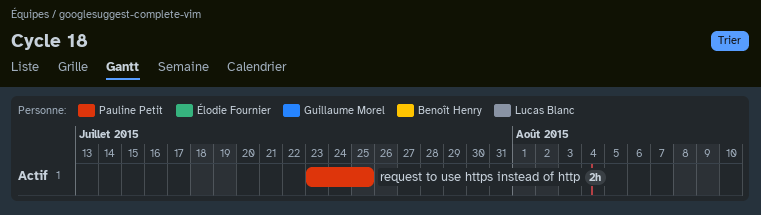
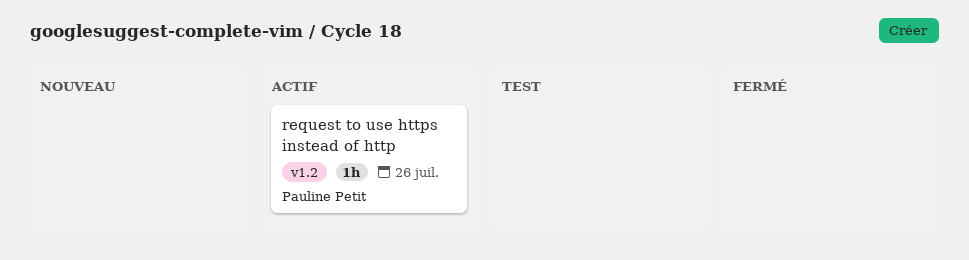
request to use https instead of http, estimate: 2h -> 1h
request to use https instead of http, due: Jul 25 -> Jul 26

